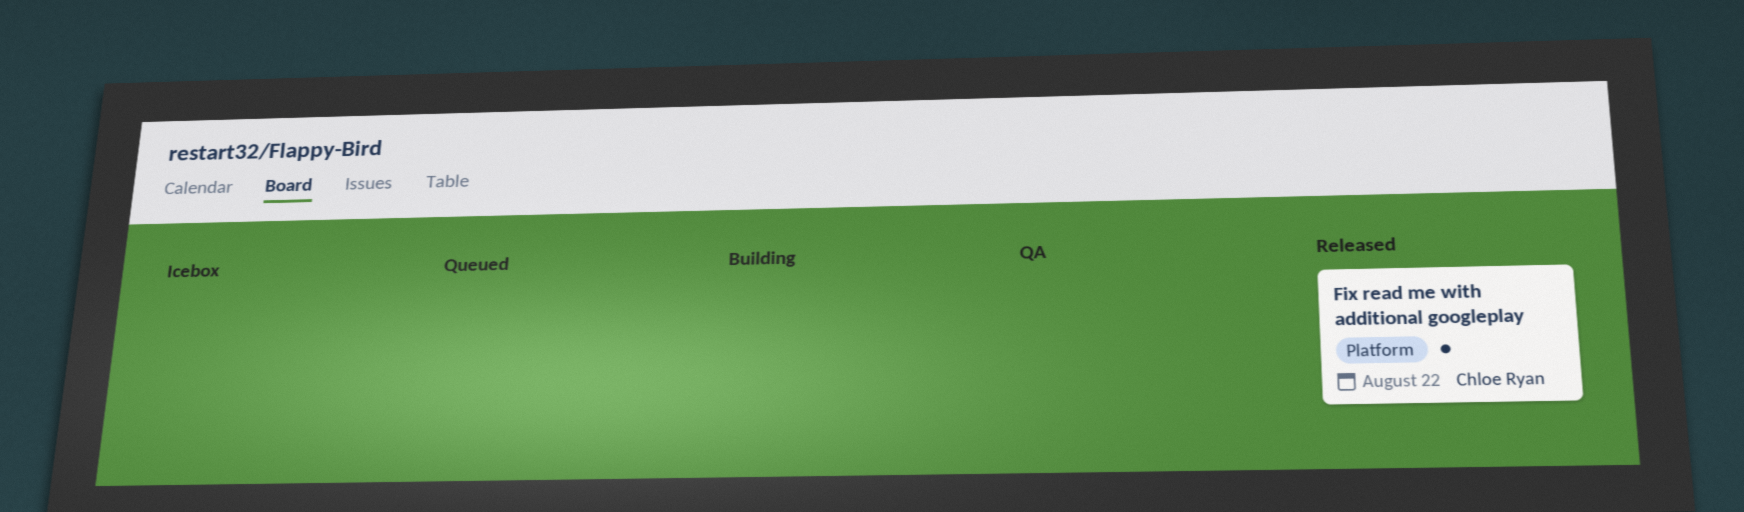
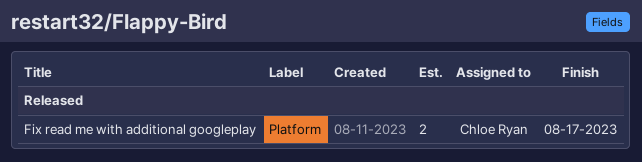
Fix read me with additional googleplay, estimate: 1 -> 2
Fix read me with additional googleplay, due: Aug 22 -> Aug 17

